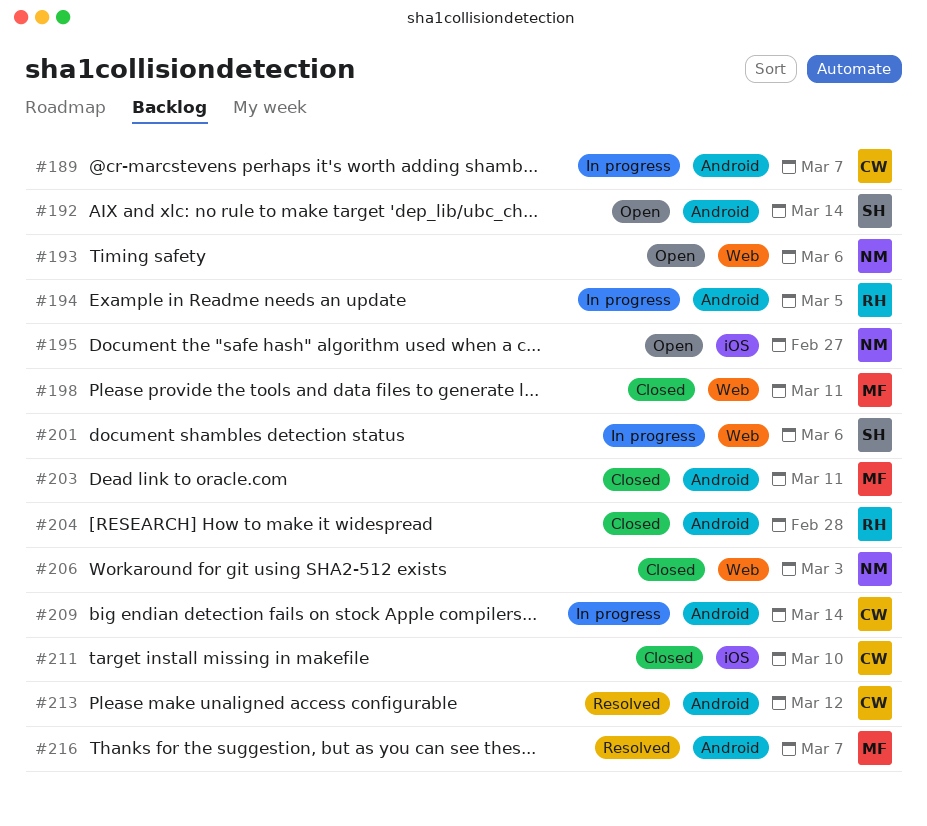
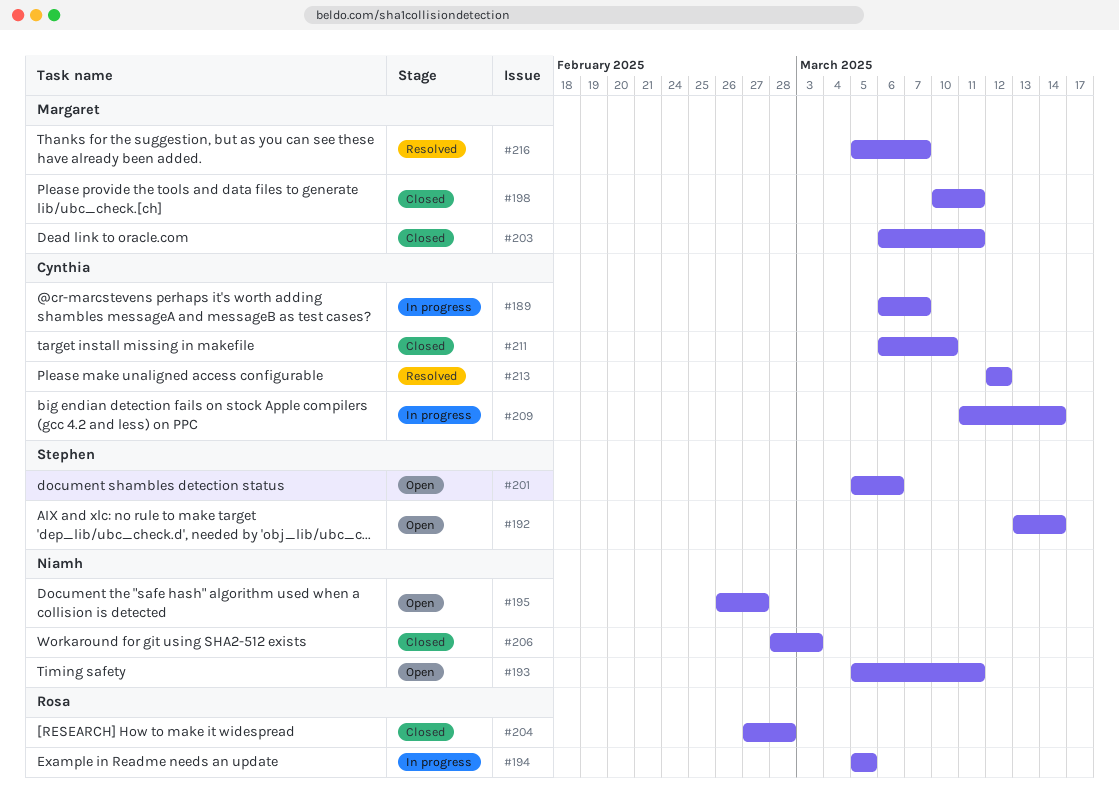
#193, due: Mar 6 -> Mar 11
#201, status: In progress -> Open

